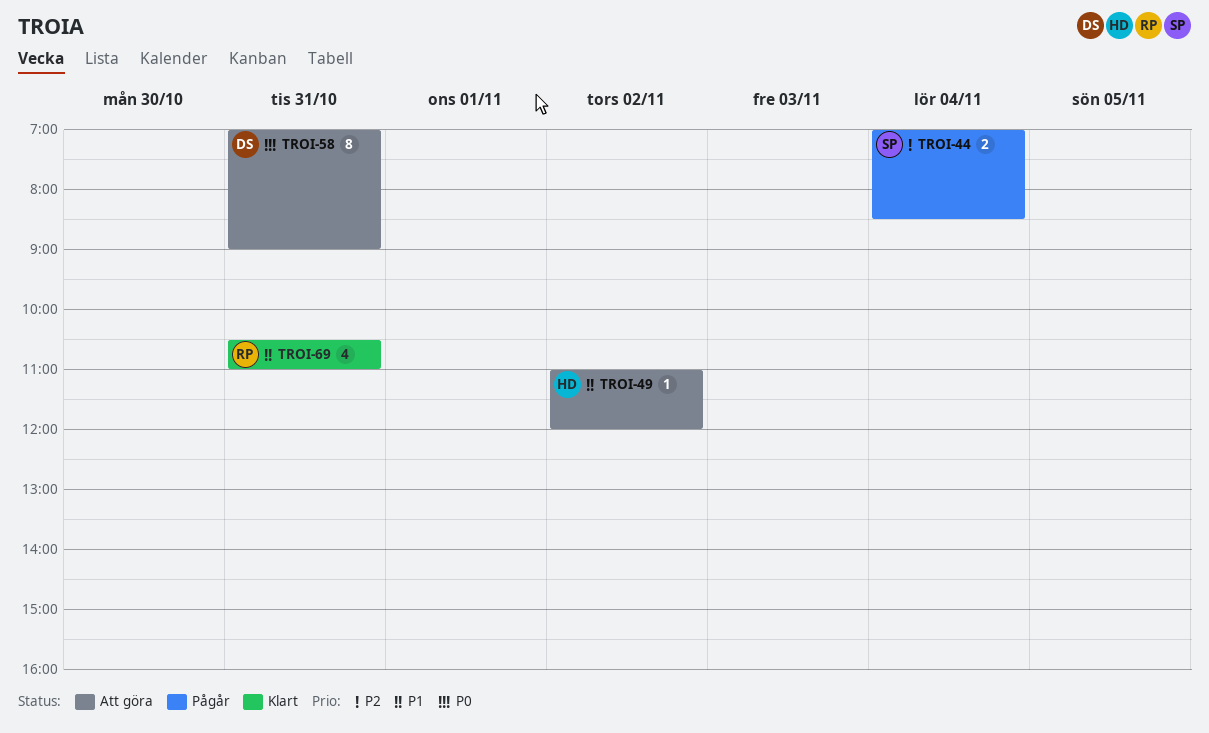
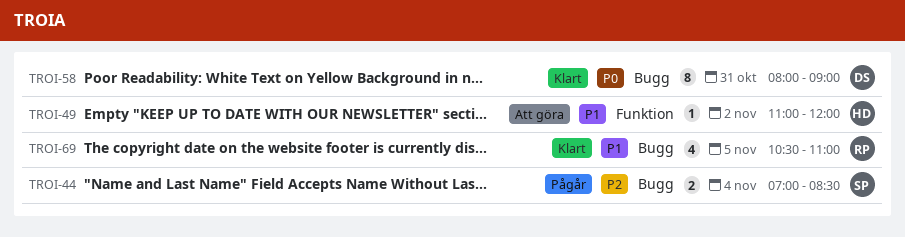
TROI-58, status: Att göra -> Klart
TROI-58, begins: 07:00 -> 08:00
TROI-69, day: Oct 31 -> Nov 5

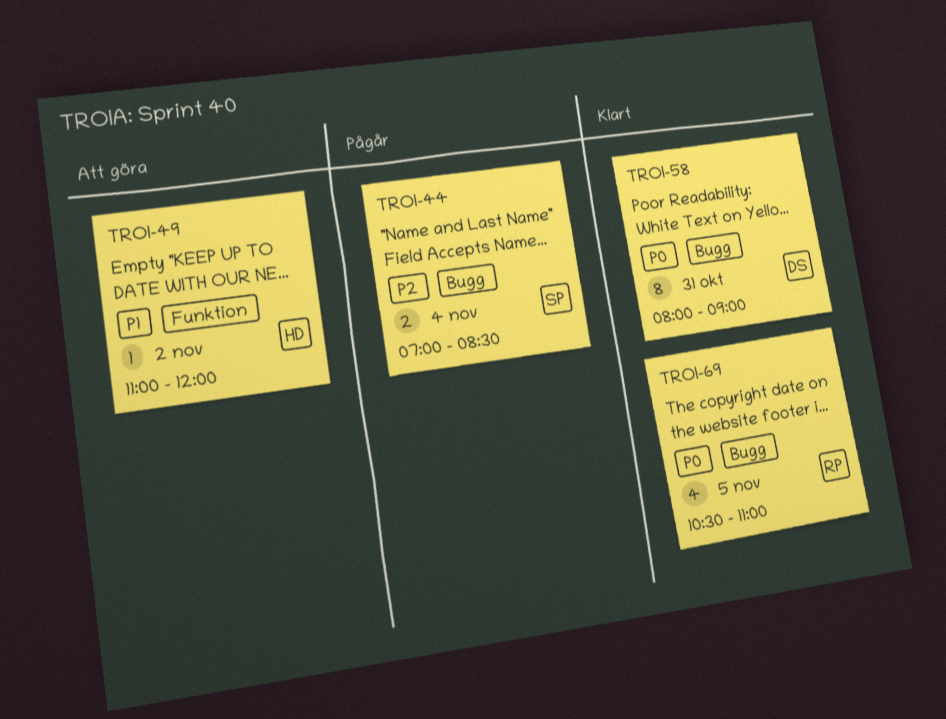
TROI-69, priority: P1 -> P0

